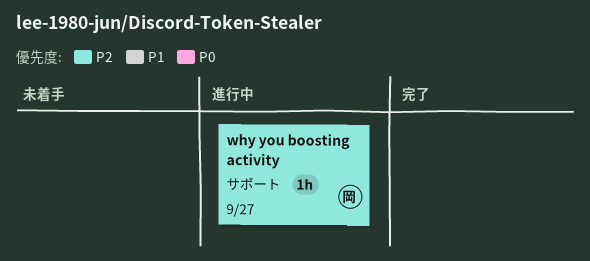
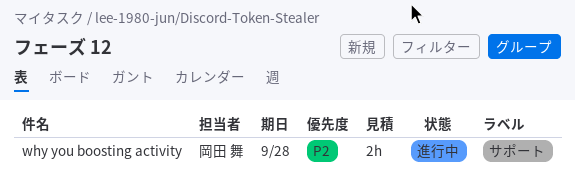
why you boosting activity, estimate: 1h -> 2h
why you boosting activity, due: Sep 27 -> Sep 28

